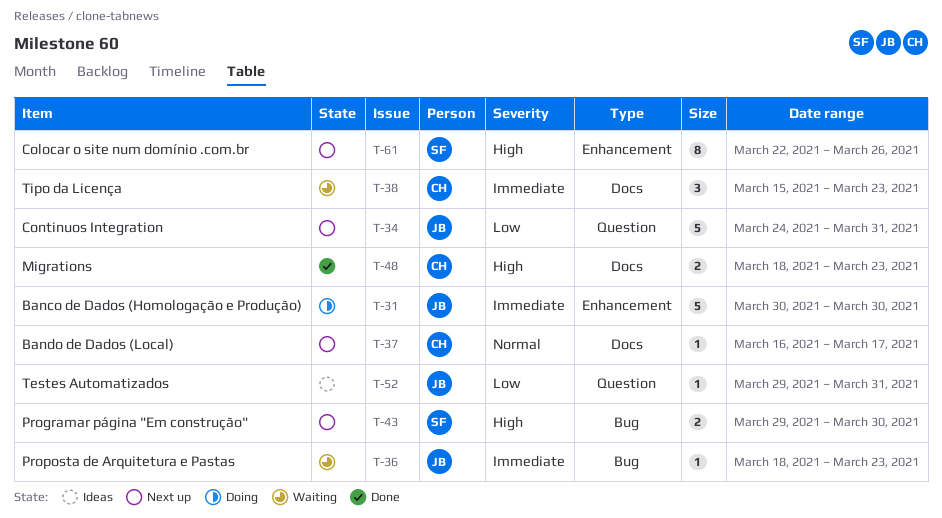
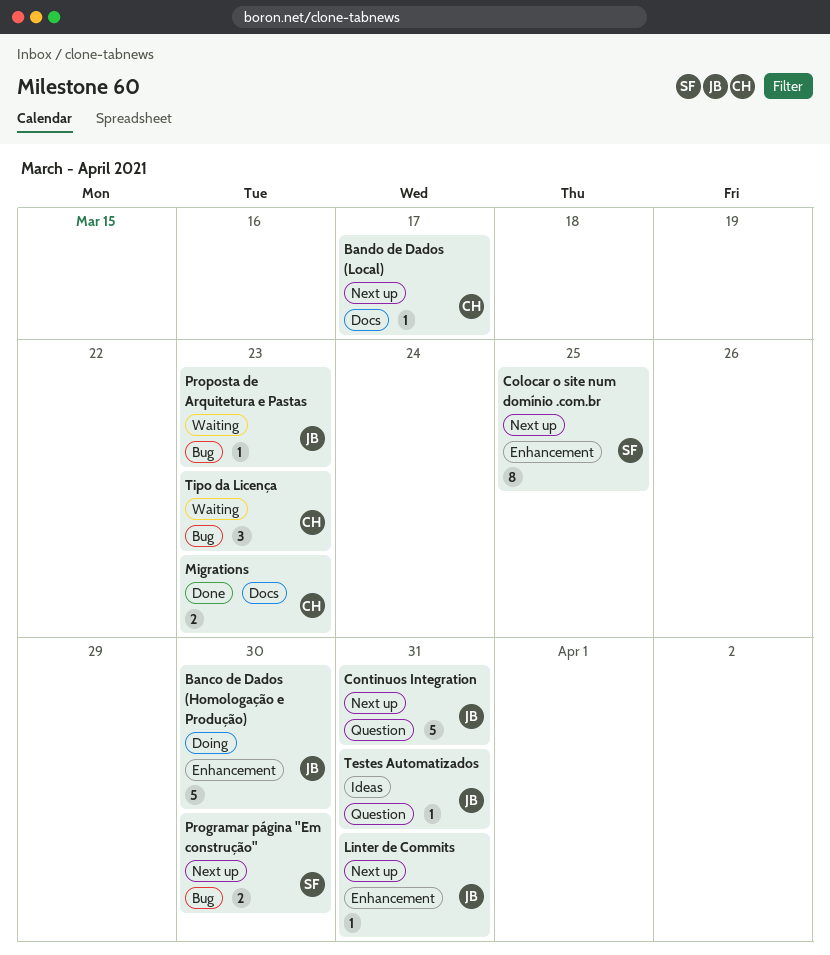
Colocar o site num domínio .com.br, due: Mar 26 -> Mar 25
Linter de Commits: none -> present
Tipo da Licença, label: Docs -> Bug

